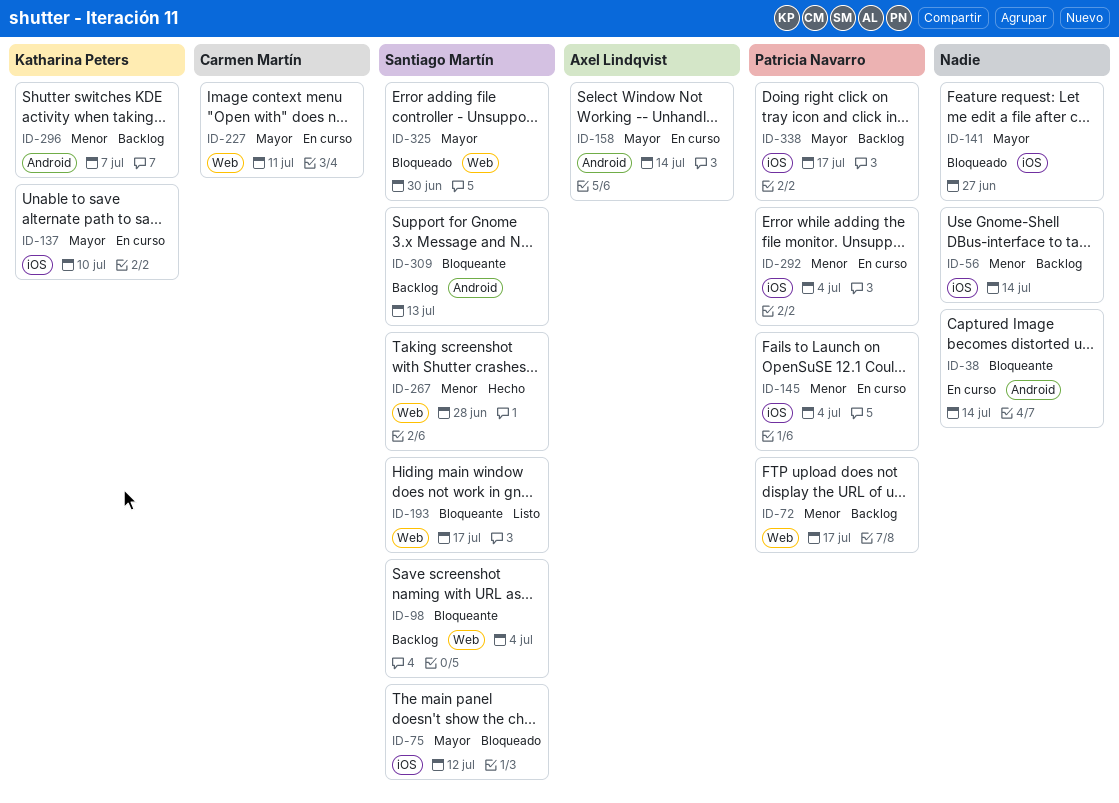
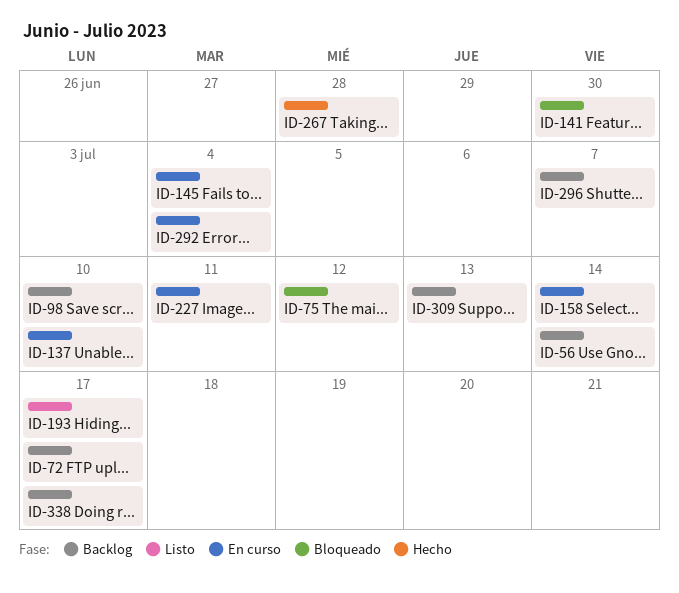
ID-38: present -> none
ID-98, due: Jul 4 -> Jul 10
ID-141, due: Jun 27 -> Jun 30
ID-325: present -> none

